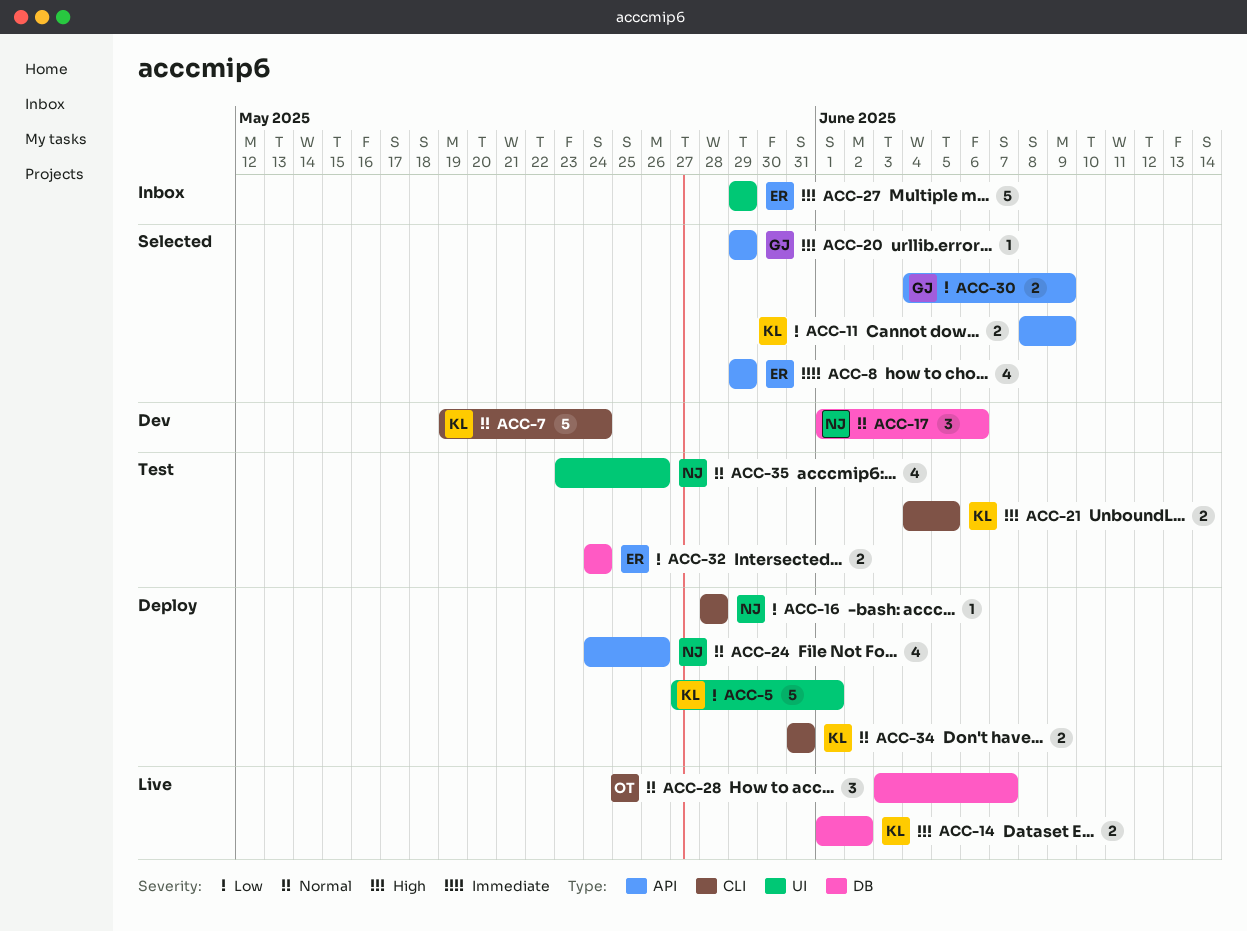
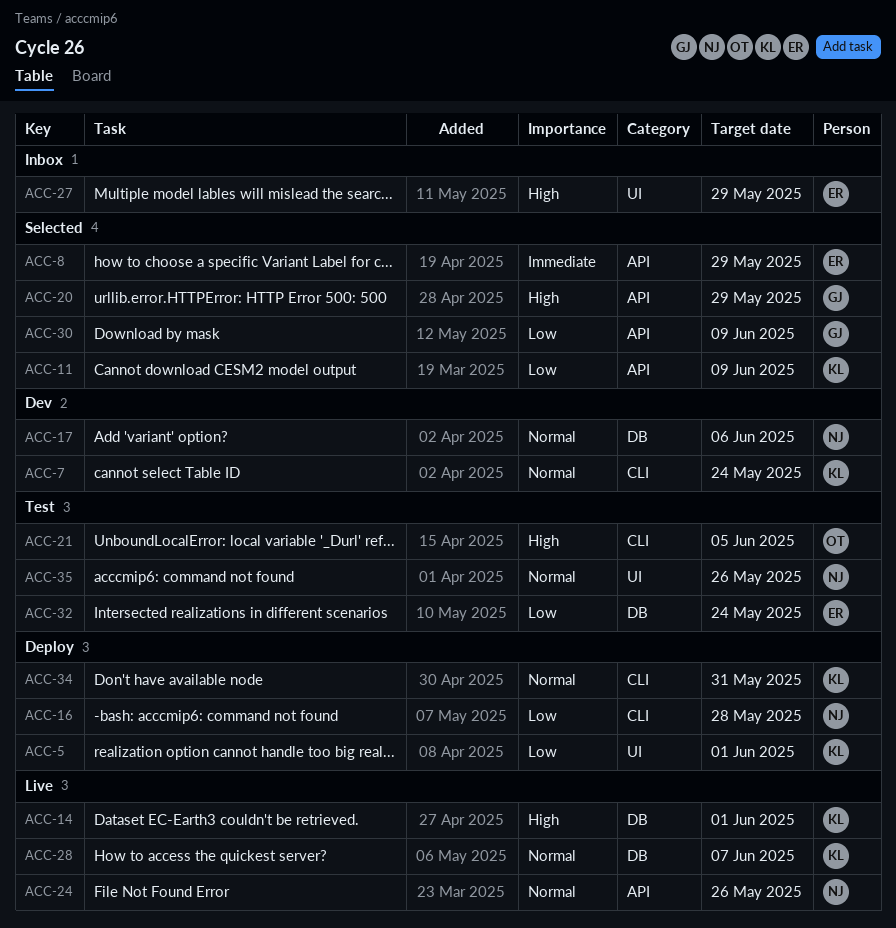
ACC-14, due: Jun 2 -> Jun 1
ACC-21, owner: KL -> OT
ACC-24, status: Deploy -> Live
ACC-28, owner: OT -> KL

